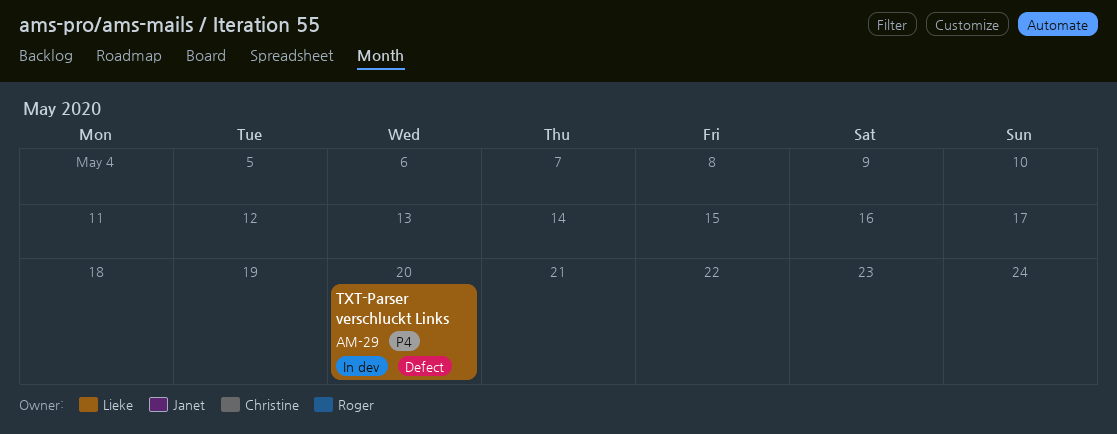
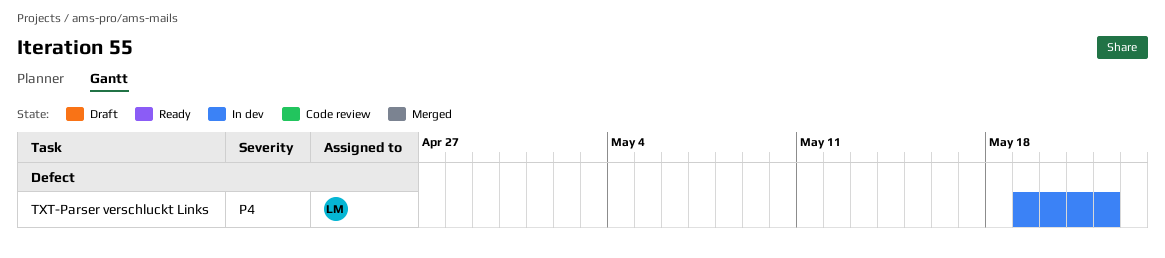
TXT-Parser verschluckt Links, due: May 20 -> May 22

